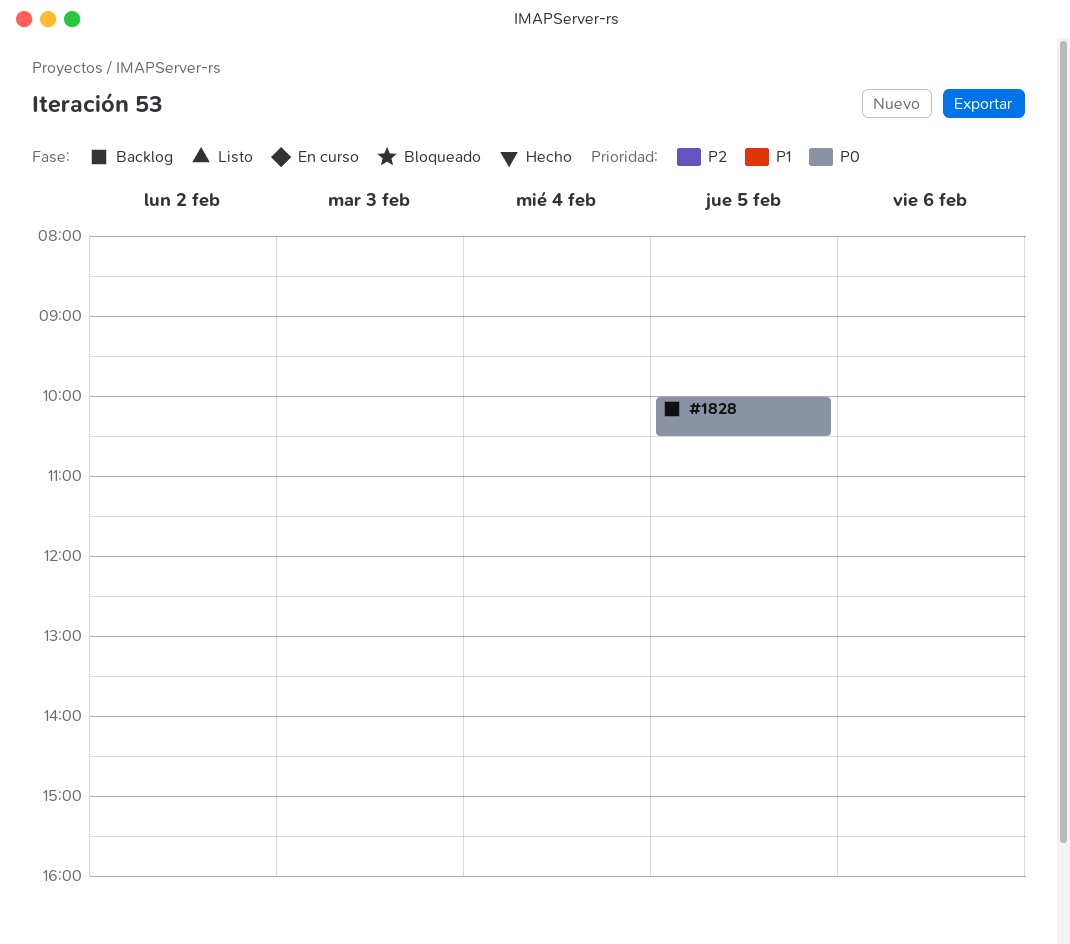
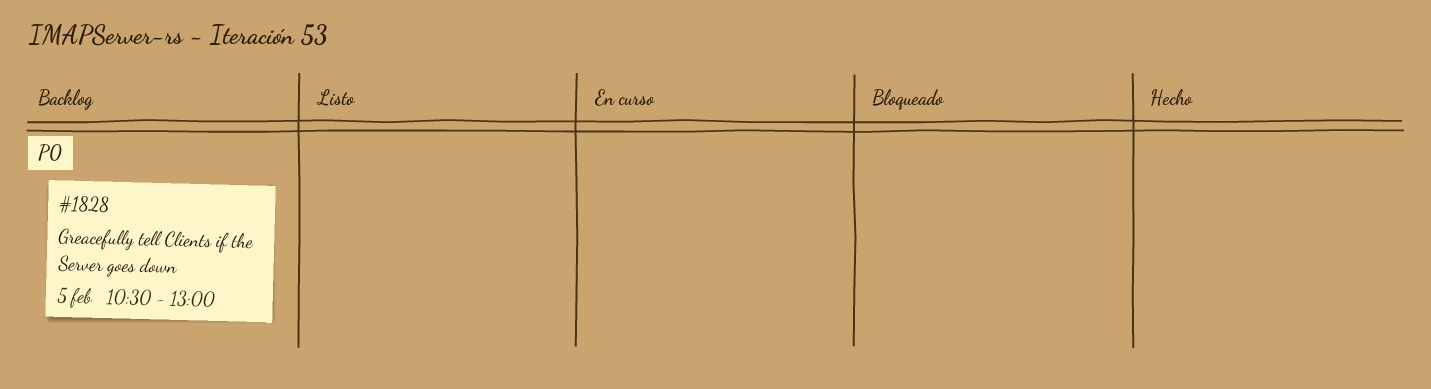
#1828, begins: 10:00 -> 10:30
#1828, ends: 10:30 -> 13:00

